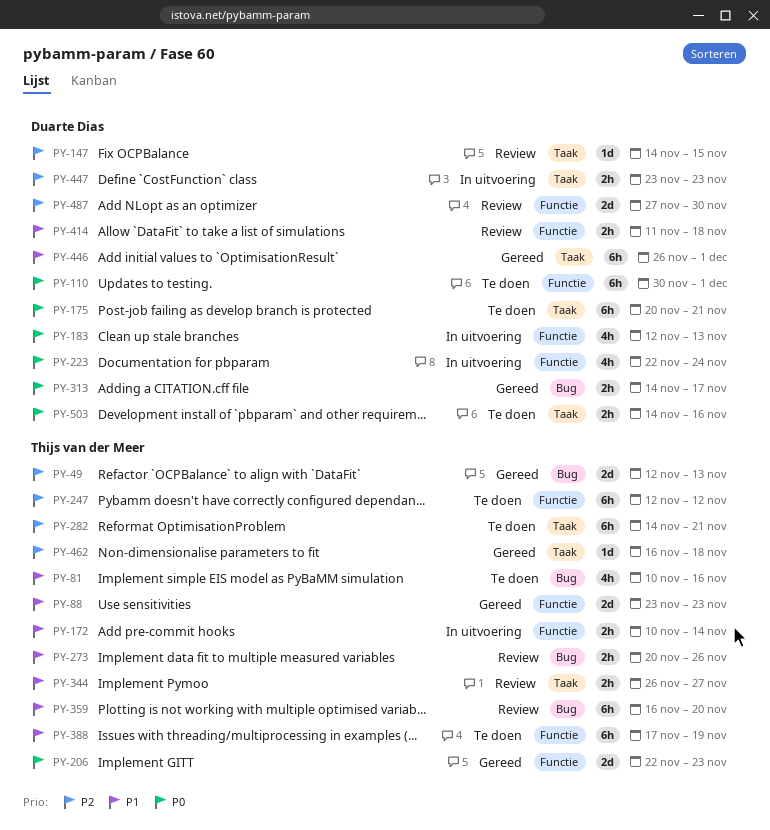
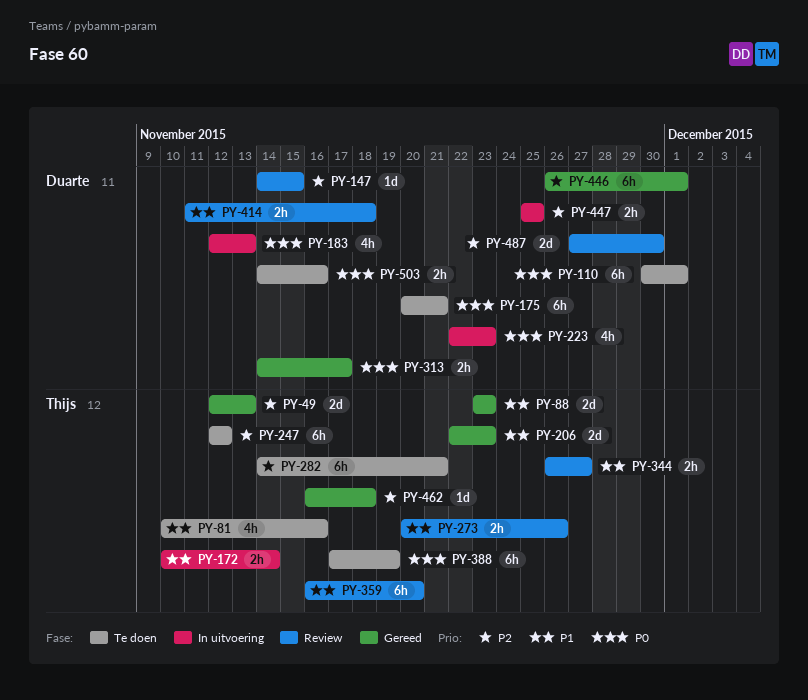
PY-206, priority: P0 -> P1
PY-223, due: Nov 24 -> Nov 23
PY-388, priority: P1 -> P0
PY-446, priority: P1 -> P2
PY-447, start: Nov 23 -> Nov 25
PY-447, due: Nov 23 -> Nov 25

